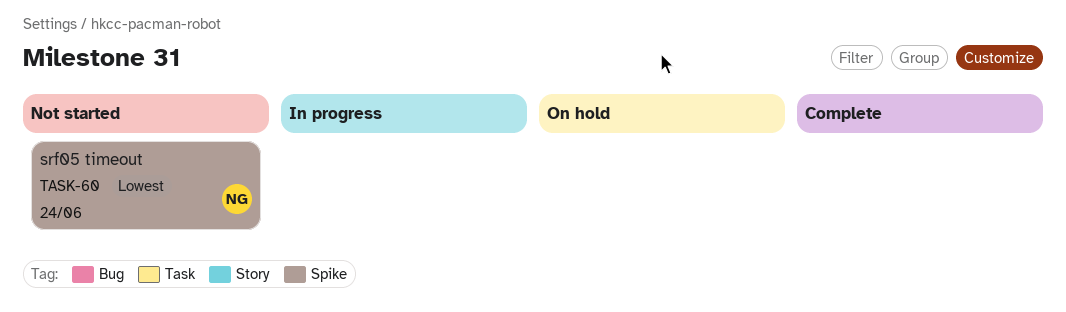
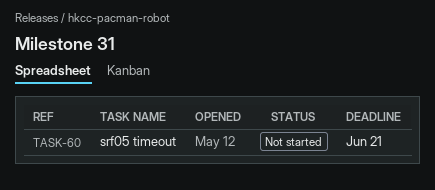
TASK-60, due: Jun 24 -> Jun 21

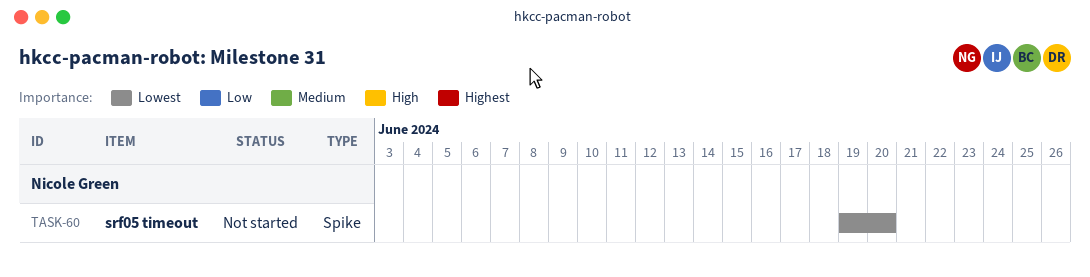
TASK-60, due: Jun 21 -> Jun 20

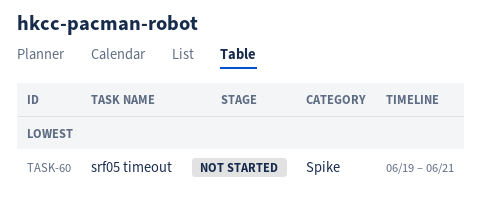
TASK-60, due: Jun 20 -> Jun 21

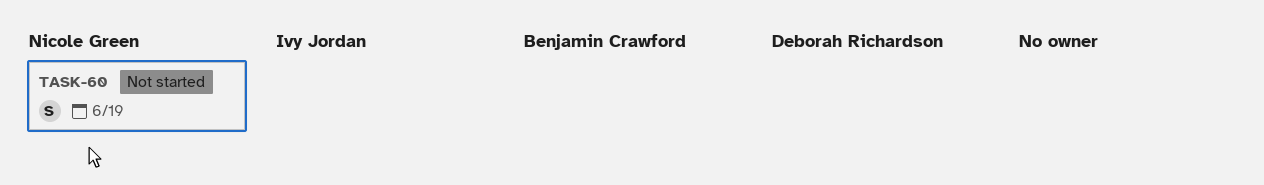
TASK-60, due: Jun 21 -> Jun 19

